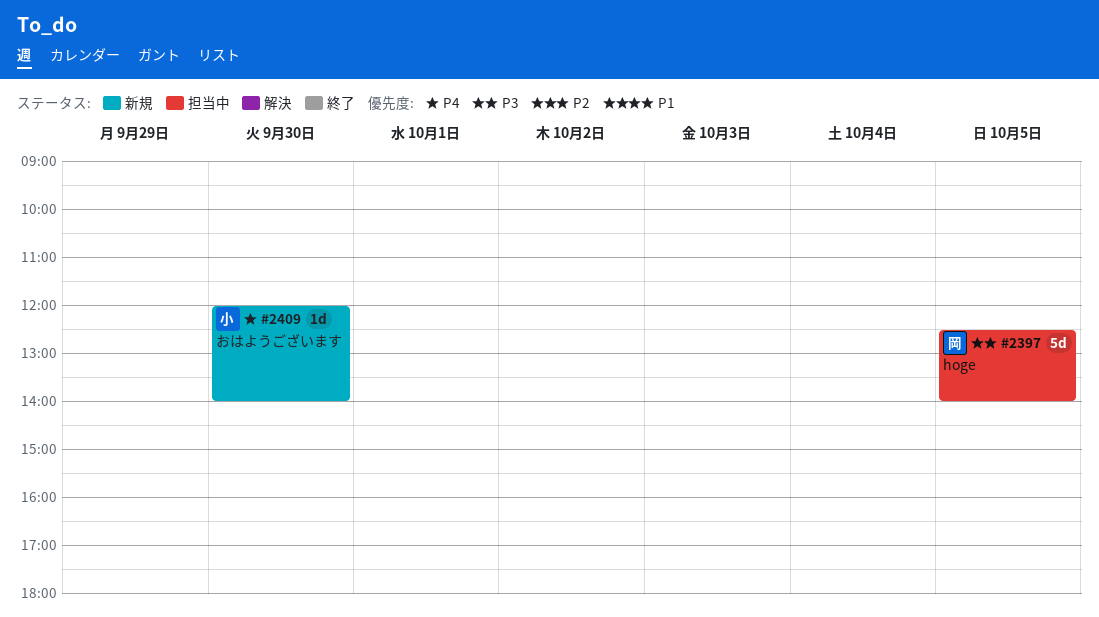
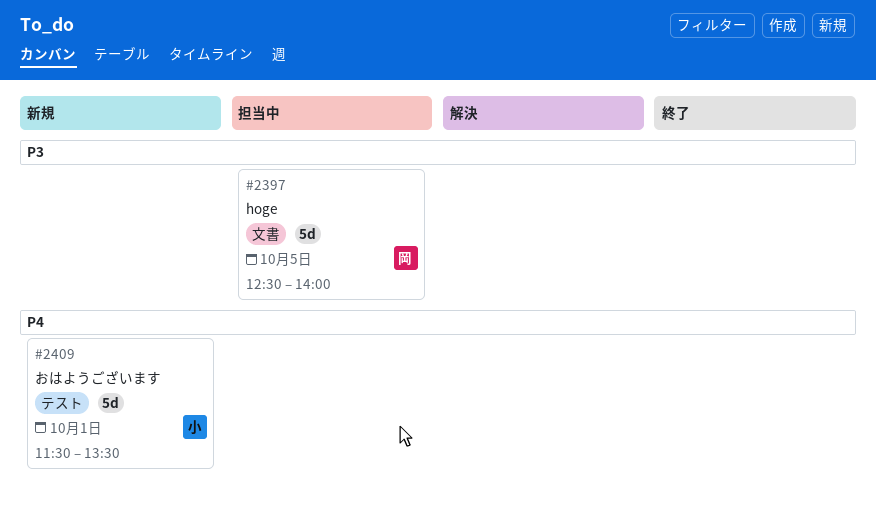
#2409, estimate: 1d -> 5d
#2409, day: Sep 30 -> Oct 1
#2409, begins: 12:00 -> 11:30
#2409, ends: 14:00 -> 13:30

